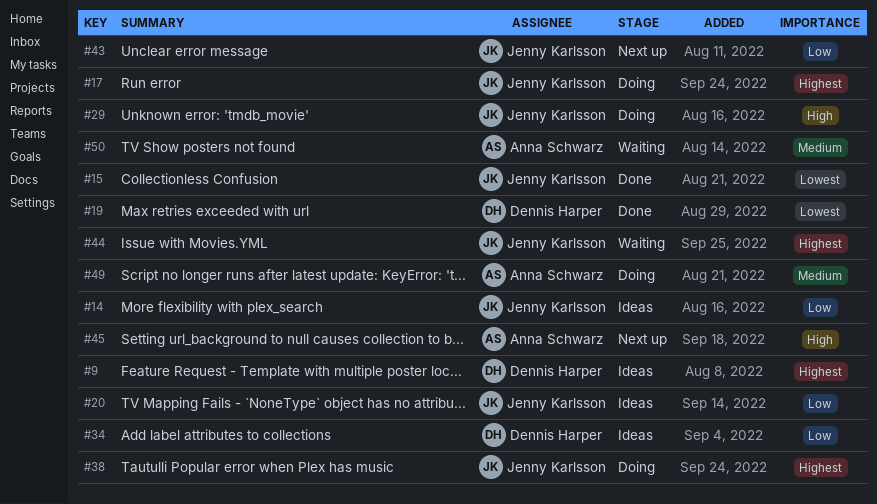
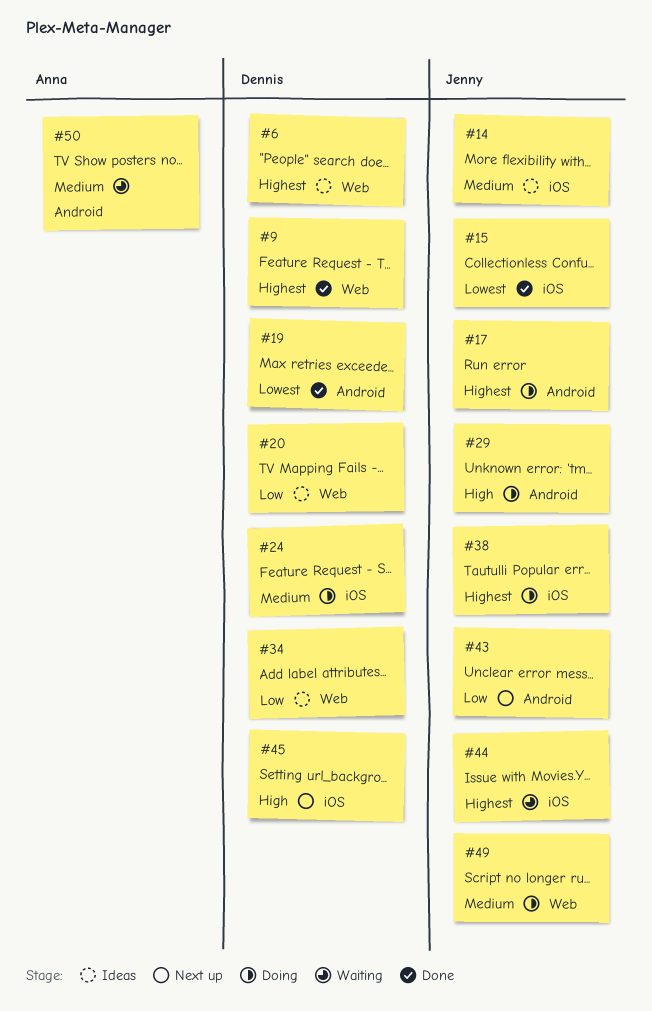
#6: none -> present
#9, status: Ideas -> Done
#14, priority: Low -> Medium
#20, owner: Jenny Karlsson -> Dennis Harper
#24: none -> present
#45, owner: Anna Schwarz -> Dennis Harper
#49, owner: Anna Schwarz -> Jenny Karlsson

